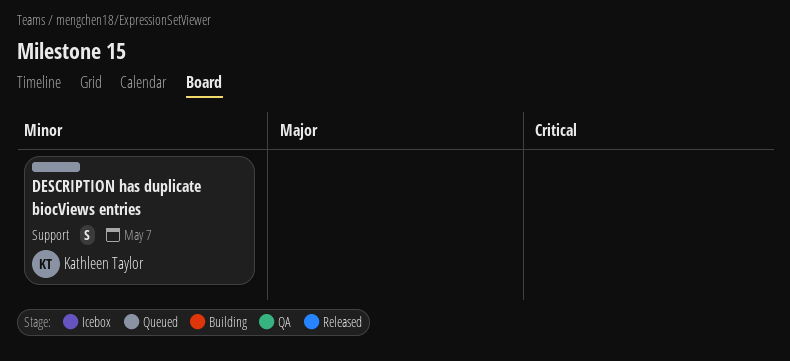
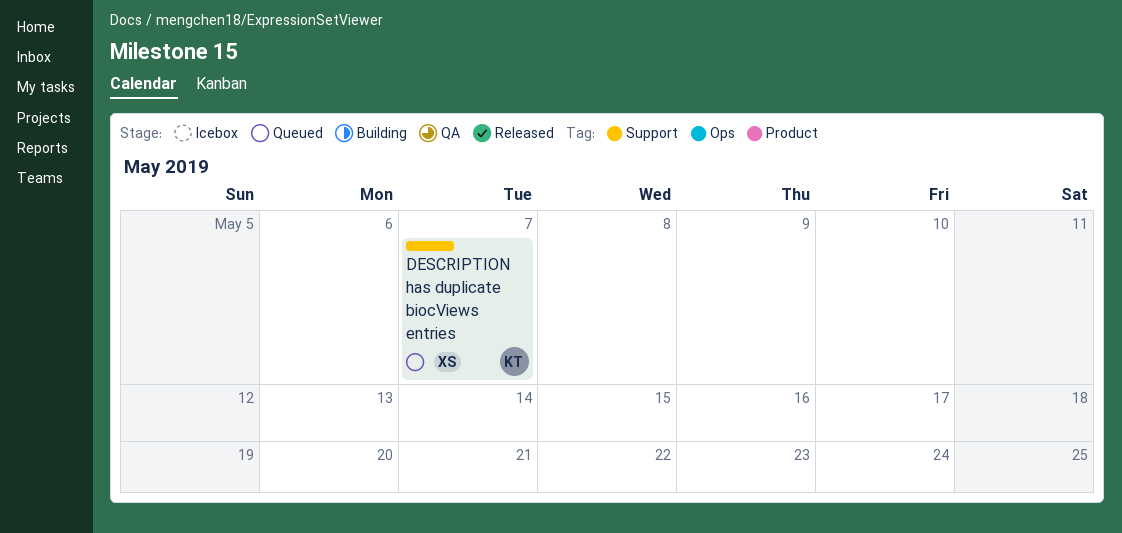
DESCRIPTION has duplicate biocViews entries, estimate: S -> XS

